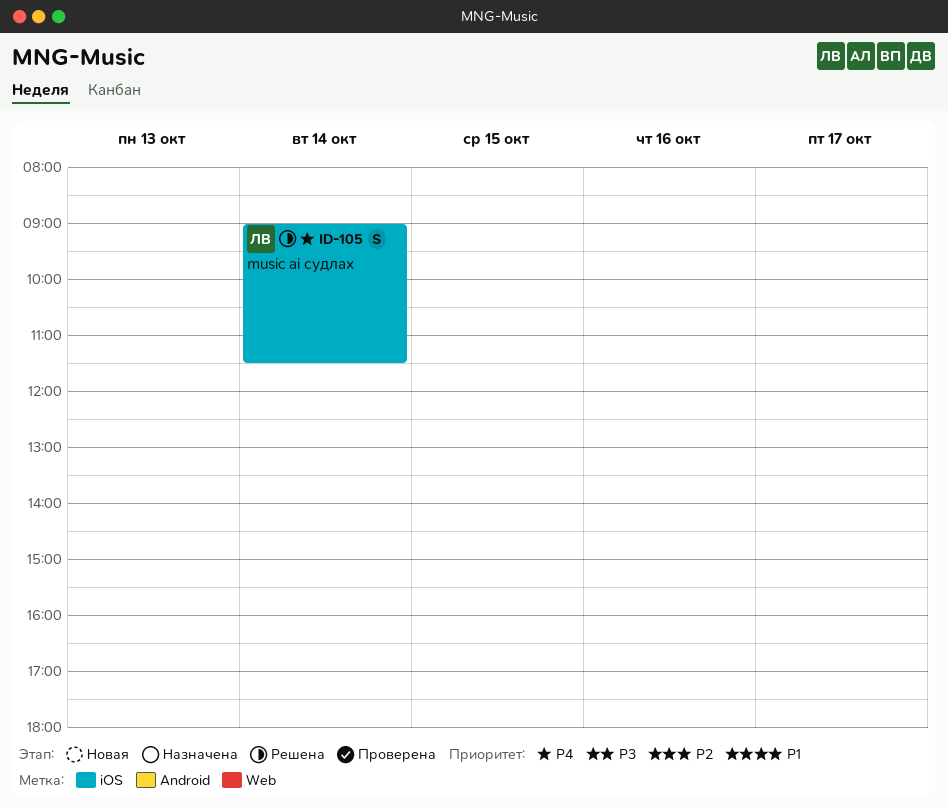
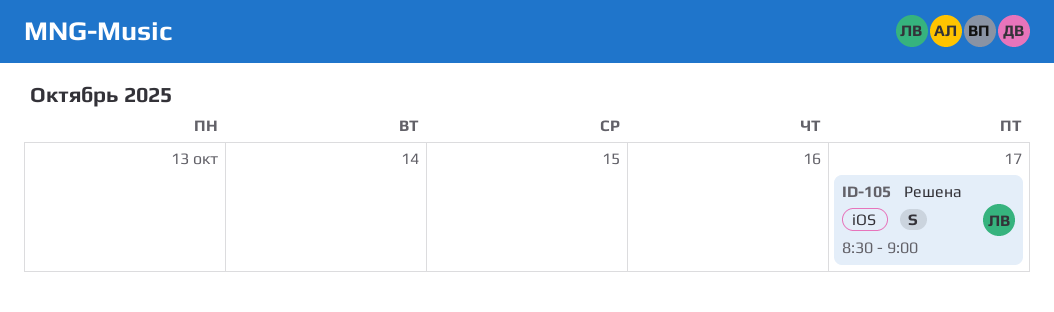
ID-105, day: Oct 14 -> Oct 17
ID-105, begins: 09:00 -> 08:30
ID-105, ends: 11:30 -> 09:00

